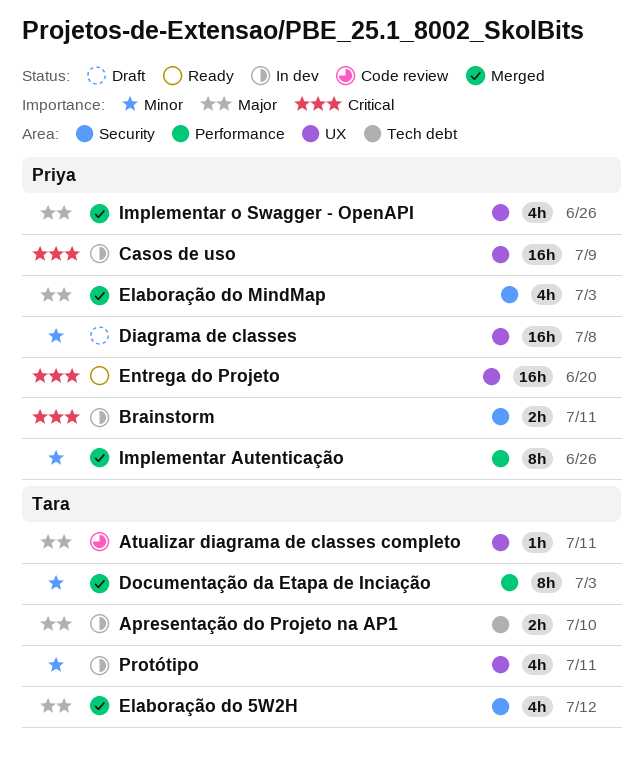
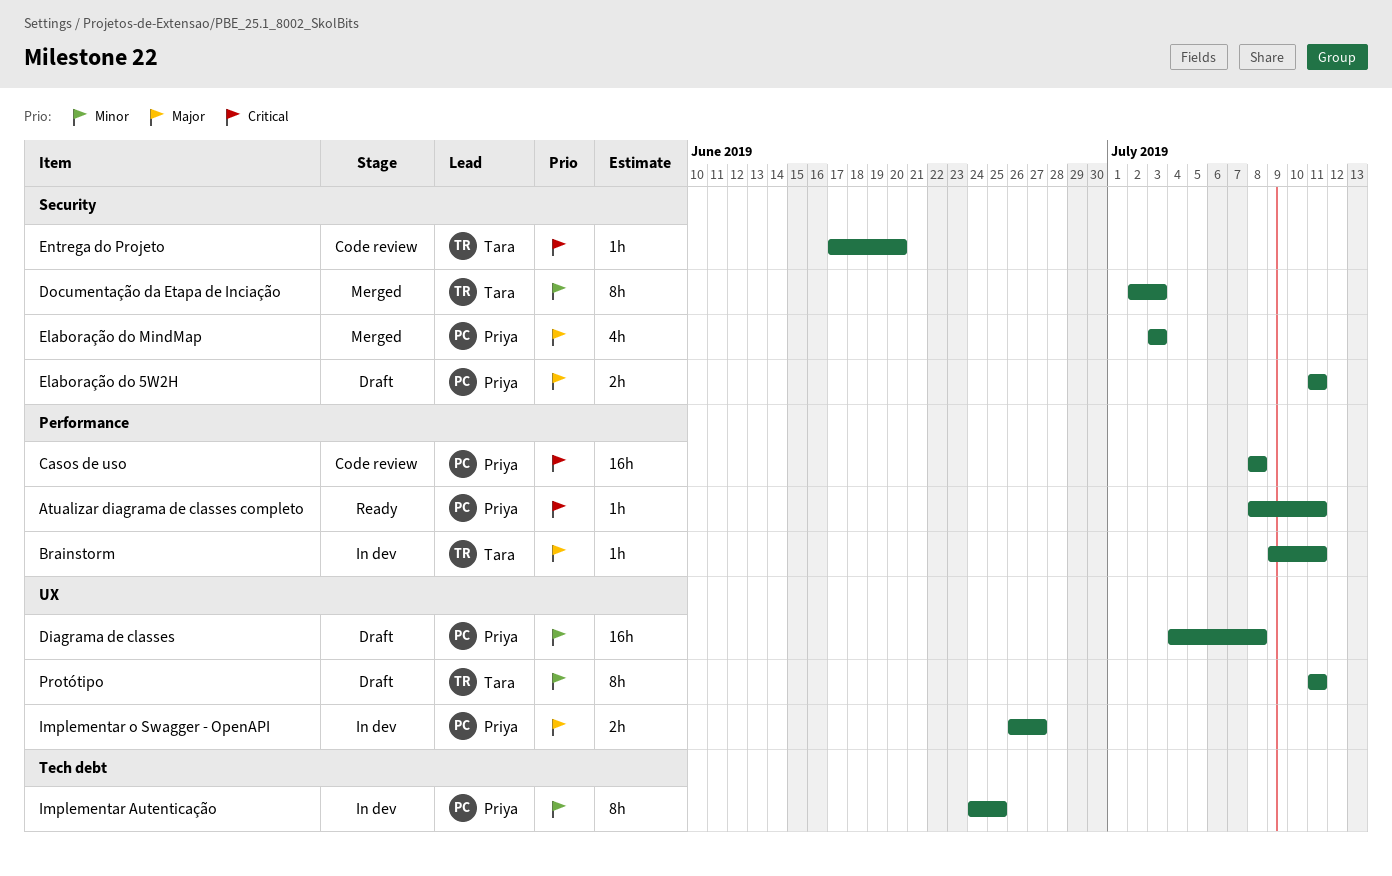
Apresentação do Projeto na AP1: present -> none
Atualizar diagrama de classes completo, status: Code review -> Ready
Atualizar diagrama de classes completo, owner: Tara -> Priya
Atualizar diagrama de classes completo, priority: Major -> Critical
Atualizar diagrama de classes completo, label: UX -> Performance
Brainstorm, owner: Priya -> Tara
Brainstorm, priority: Critical -> Major
Brainstorm, label: Security -> Performance
Brainstorm, estimate: 2h -> 1h
Casos de uso, status: In dev -> Code review
Casos de uso, label: UX -> Performance
Casos de uso, due: Jul 9 -> Jul 8
Documentação da Etapa de Inciação, label: Performance -> Security
Elaboração do 5W2H, status: Merged -> Draft
Elaboração do 5W2H, owner: Tara -> Priya
Elaboração do 5W2H, estimate: 4h -> 2h
Elaboração do 5W2H, due: Jul 12 -> Jul 11
Entrega do Projeto, status: Ready -> Code review
Entrega do Projeto, owner: Priya -> Tara
Entrega do Projeto, label: UX -> Security
Entrega do Projeto, estimate: 16h -> 1h
Implementar Autenticação, status: Merged -> In dev
Implementar Autenticação, label: Performance -> Tech debt
Implementar Autenticação, due: Jun 26 -> Jun 25
Implementar o Swagger - OpenAPI, status: Merged -> In dev
Implementar o Swagger - OpenAPI, estimate: 4h -> 2h
Implementar o Swagger - OpenAPI, due: Jun 26 -> Jun 27
Protótipo, status: In dev -> Draft
Protótipo, estimate: 4h -> 8h

